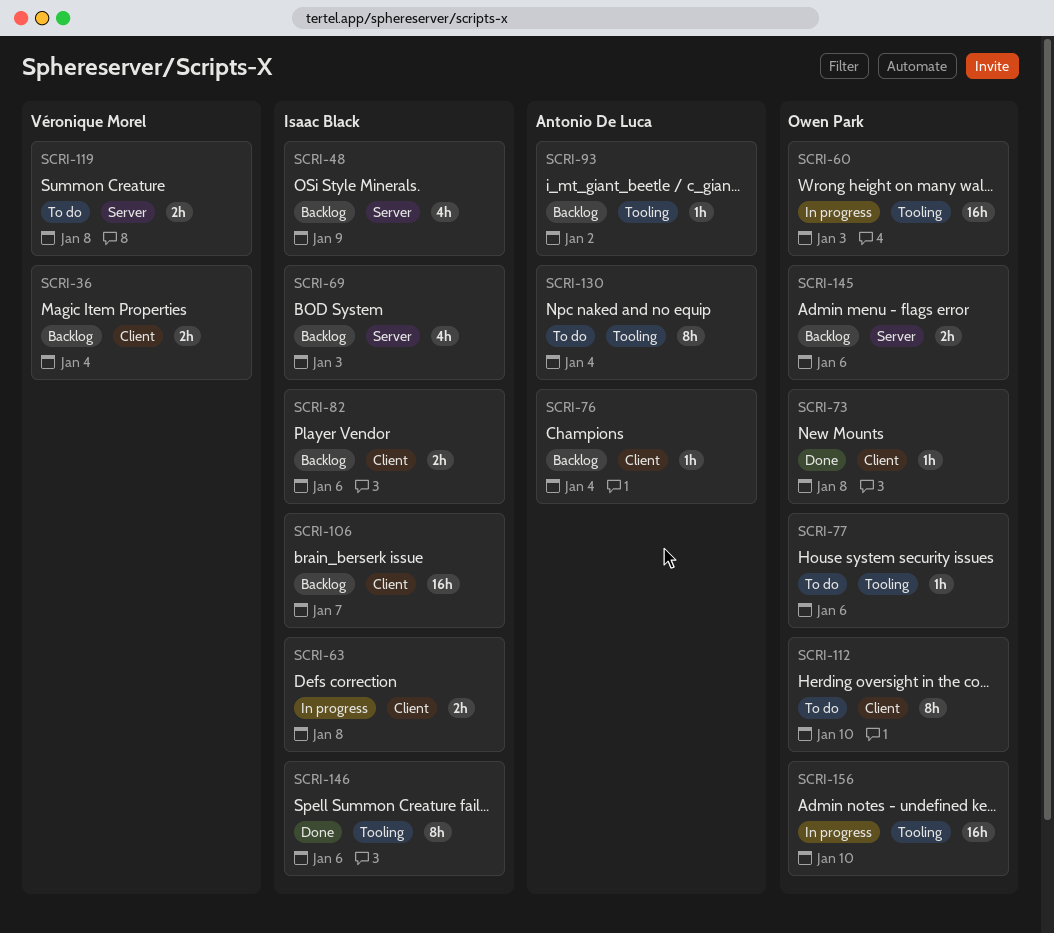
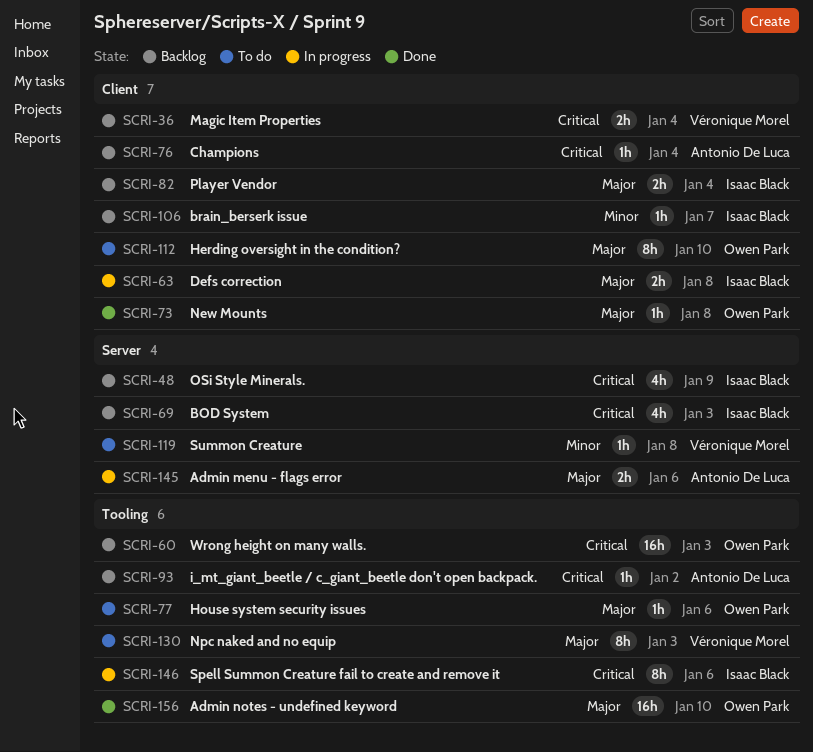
SCRI-60, status: In progress -> Backlog
SCRI-82, due: Jan 6 -> Jan 4
SCRI-106, estimate: 16h -> 1h
SCRI-119, estimate: 2h -> 1h
SCRI-130, owner: Antonio De Luca -> Véronique Morel
SCRI-130, due: Jan 4 -> Jan 3
SCRI-145, status: Backlog -> In progress
SCRI-145, owner: Owen Park -> Antonio De Luca
SCRI-146, status: Done -> In progress
SCRI-156, status: In progress -> Done

